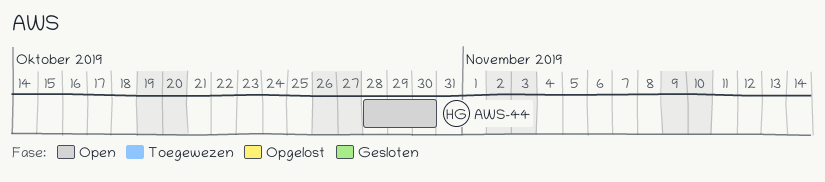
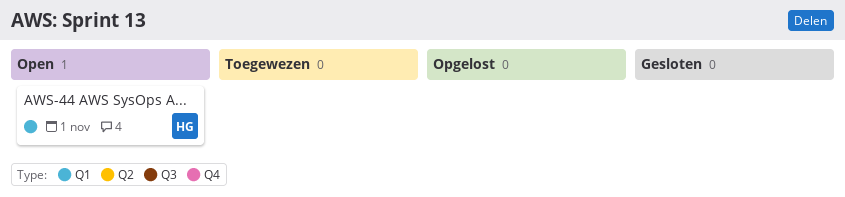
AWS-44, due: Oct 30 -> Nov 1

